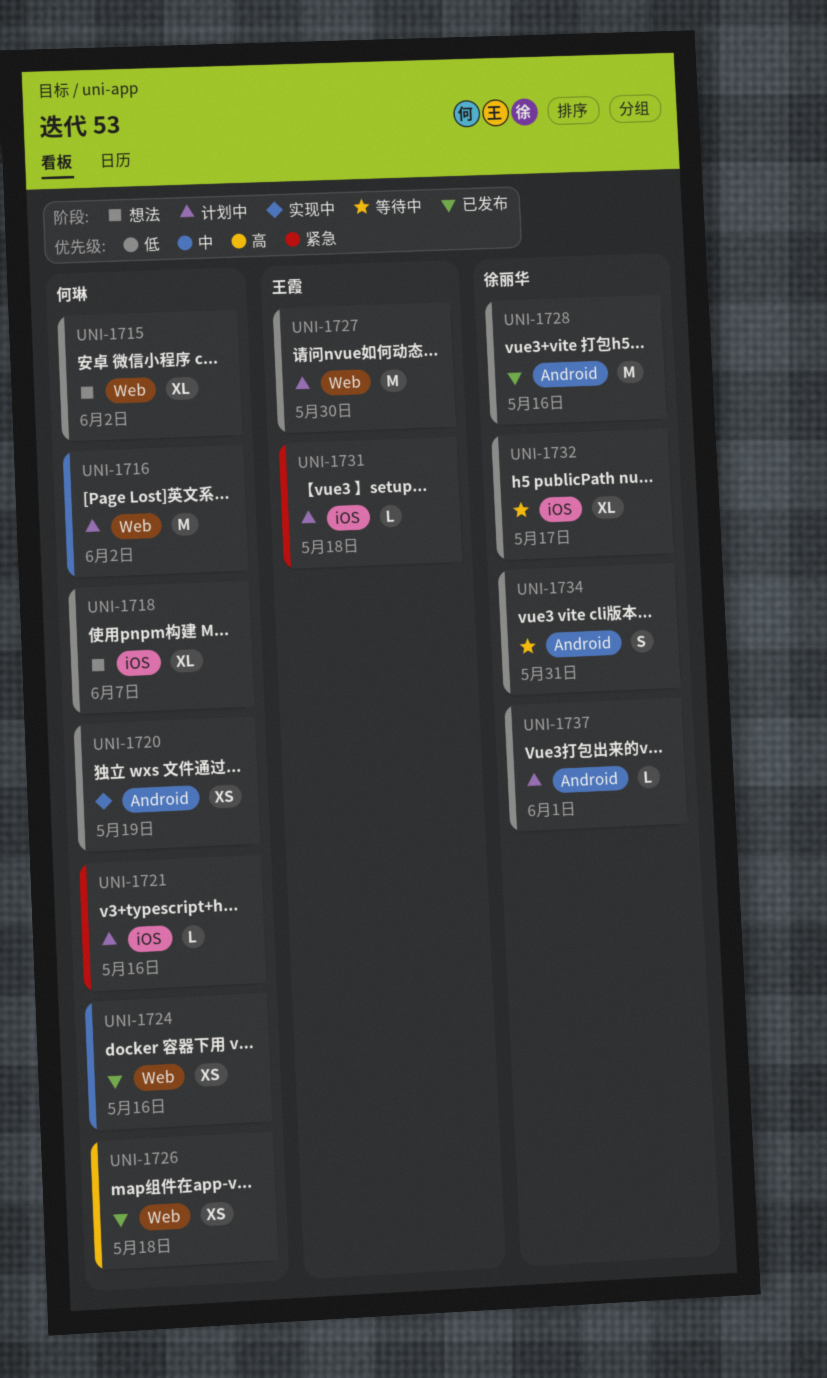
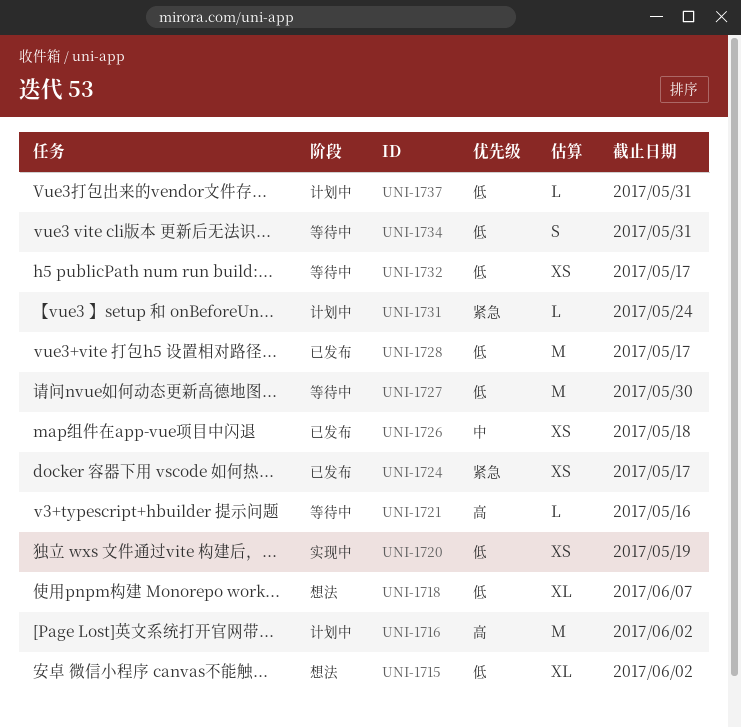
UNI-1716, priority: 中 -> 高
UNI-1721, status: 计划中 -> 等待中
UNI-1721, priority: 紧急 -> 高
UNI-1724, priority: 中 -> 紧急
UNI-1724, due: May 16 -> May 17
UNI-1726, priority: 高 -> 中
UNI-1727, status: 计划中 -> 等待中
UNI-1728, due: May 16 -> May 17
UNI-1731, due: May 18 -> May 24
UNI-1732, estimate: XL -> XS
UNI-1737, due: Jun 1 -> May 31

